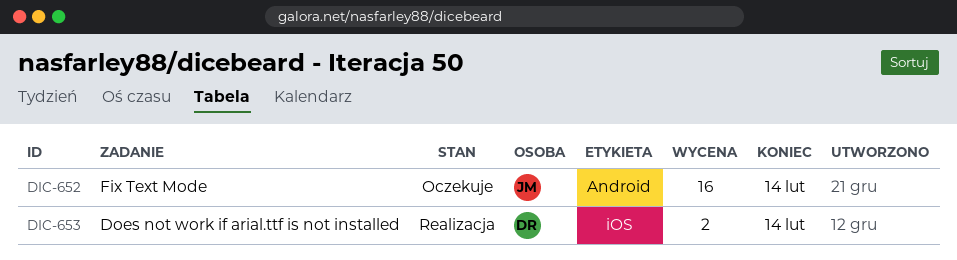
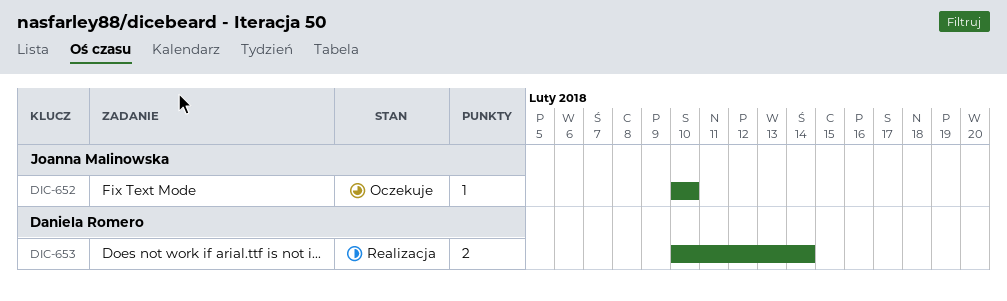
DIC-652, estimate: 16 -> 1
DIC-652, due: Feb 14 -> Feb 10

